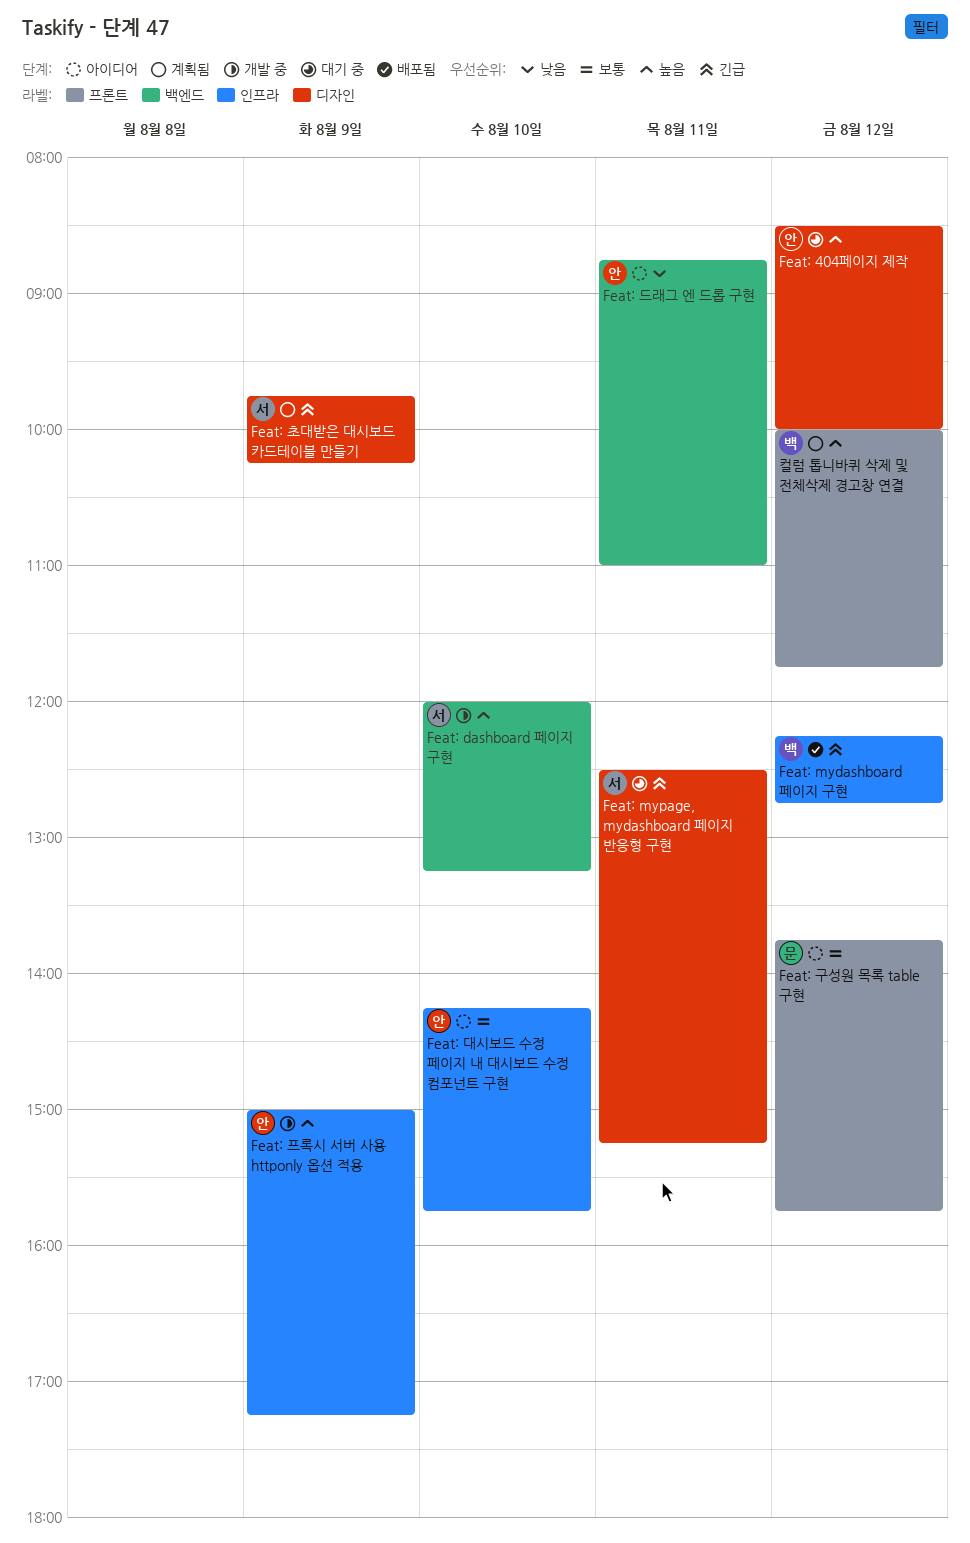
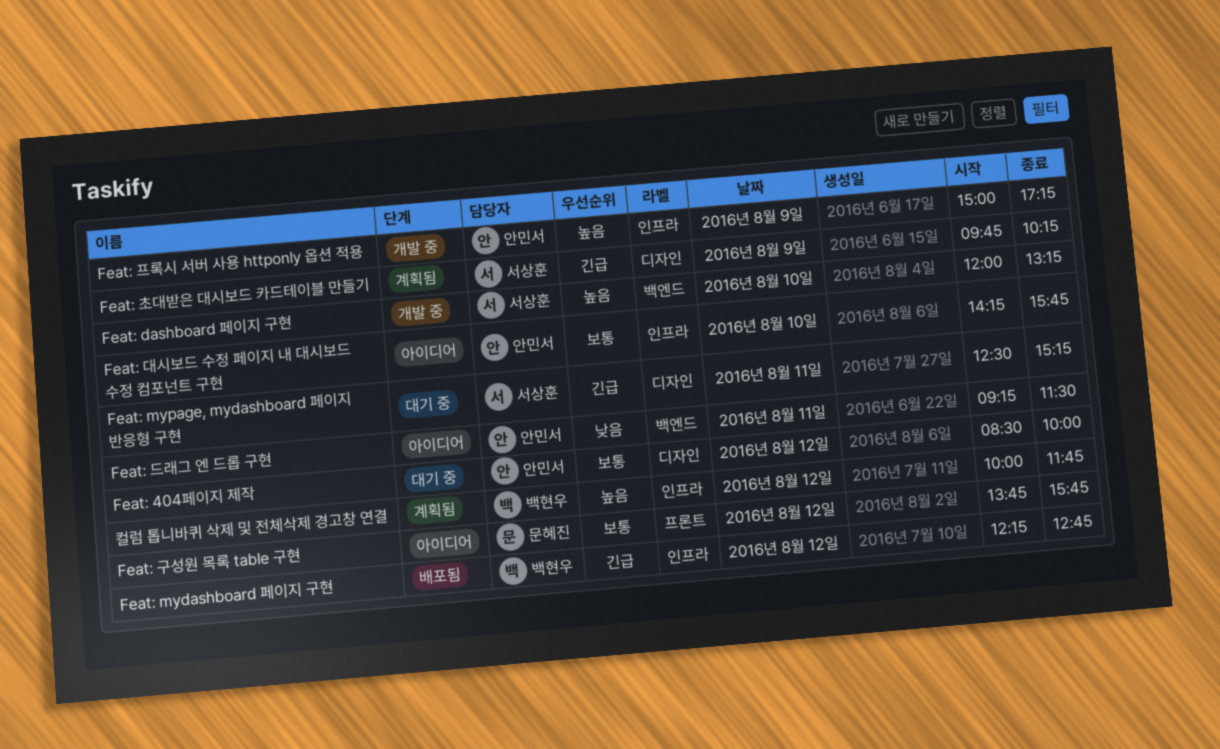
Feat: 404페이지 제작, priority: 높음 -> 보통
Feat: 드래그 엔 드롭 구현, begins: 08:45 -> 09:15
Feat: 드래그 엔 드롭 구현, ends: 11:00 -> 11:30
컬럼 톱니바퀴 삭제 및 전체삭제 경고창 연결, label: 프론트 -> 인프라

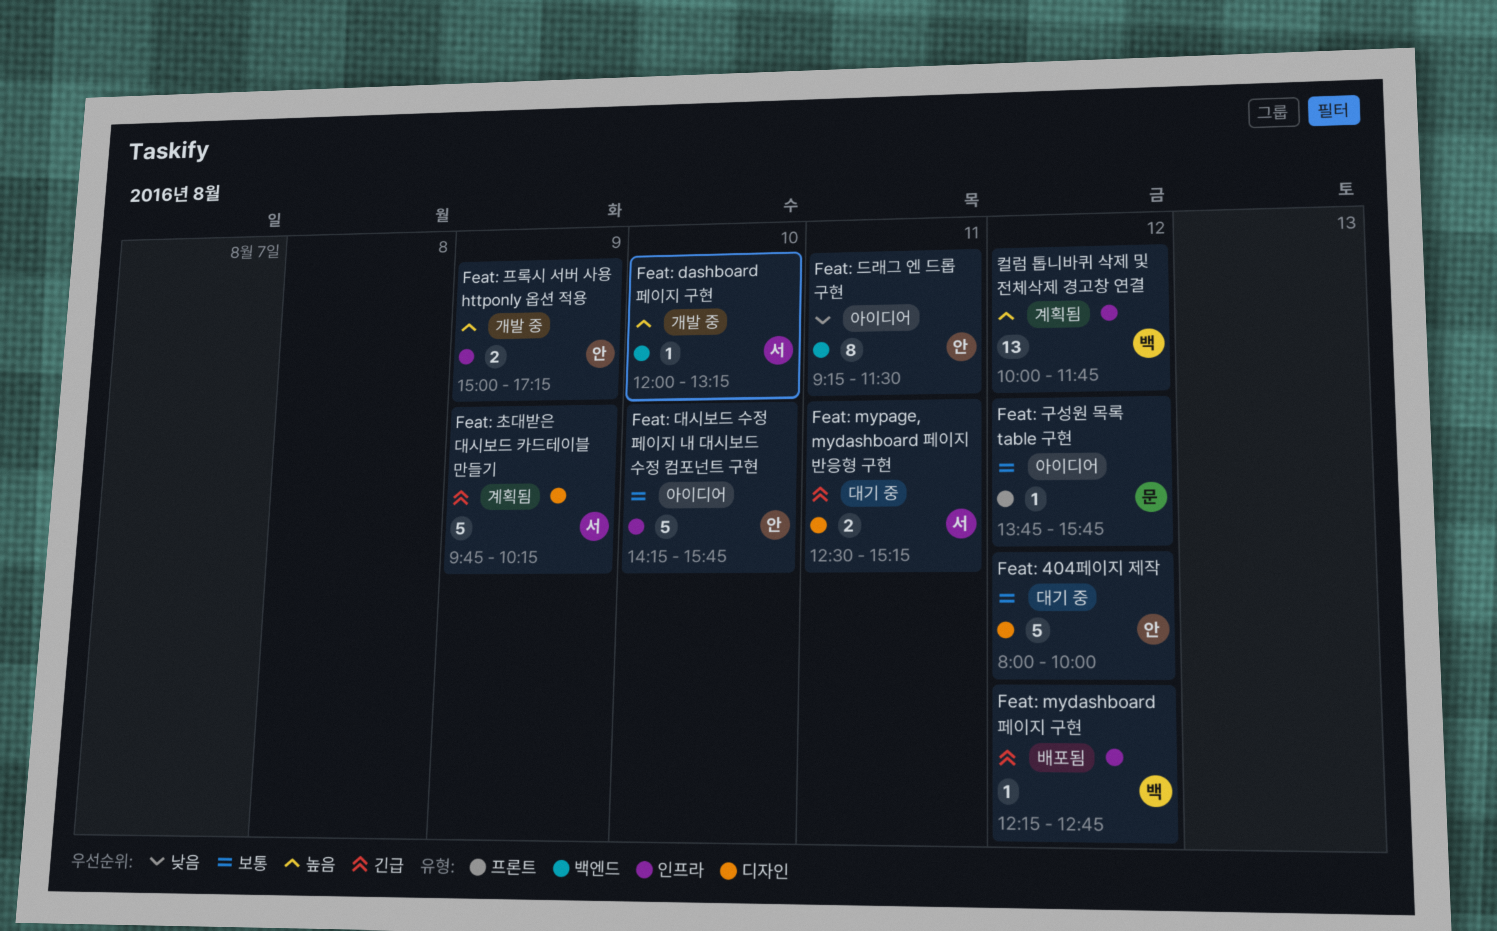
Feat: 404페이지 제작, begins: 08:30 -> 08:00

